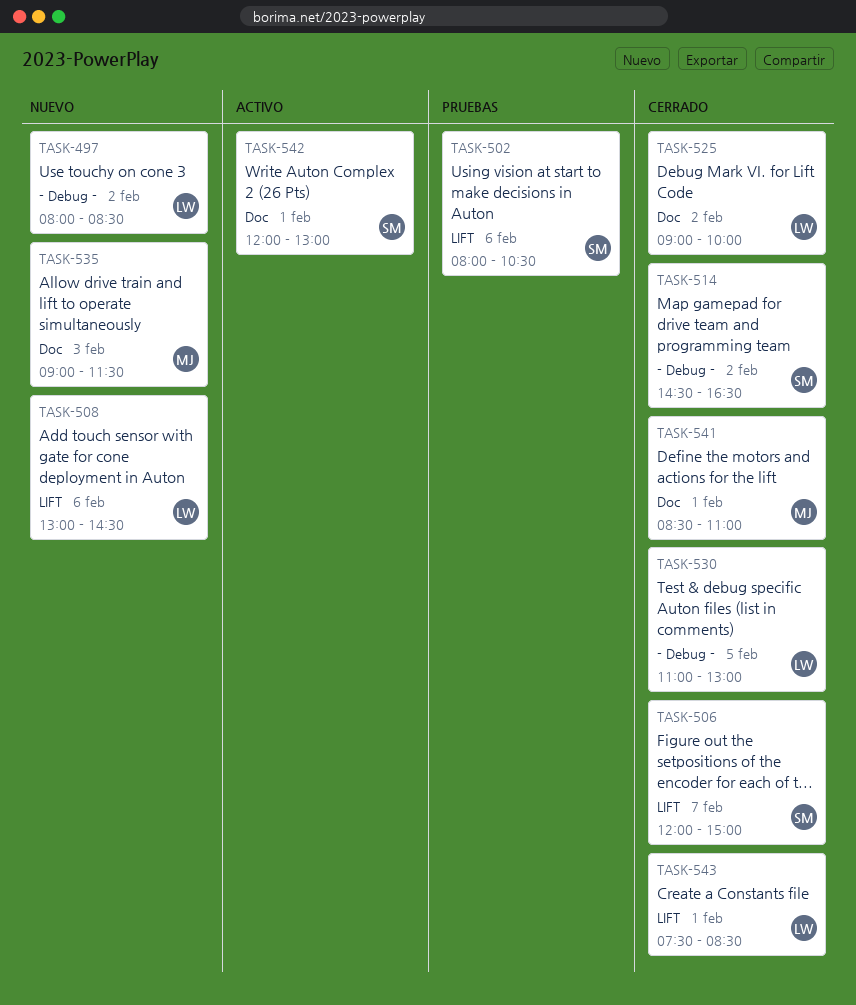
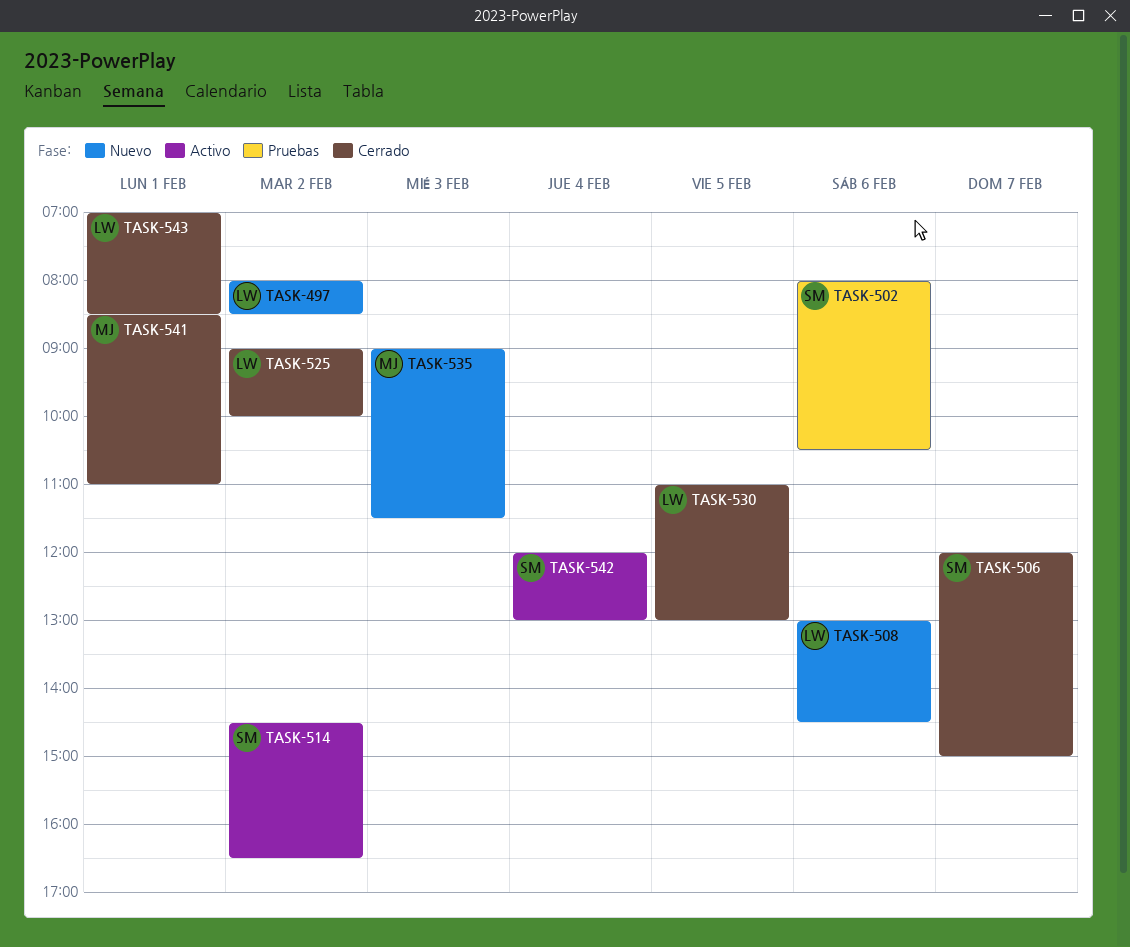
TASK-514, status: Cerrado -> Activo
TASK-542, day: Feb 1 -> Feb 4
TASK-543, begins: 07:30 -> 07:00

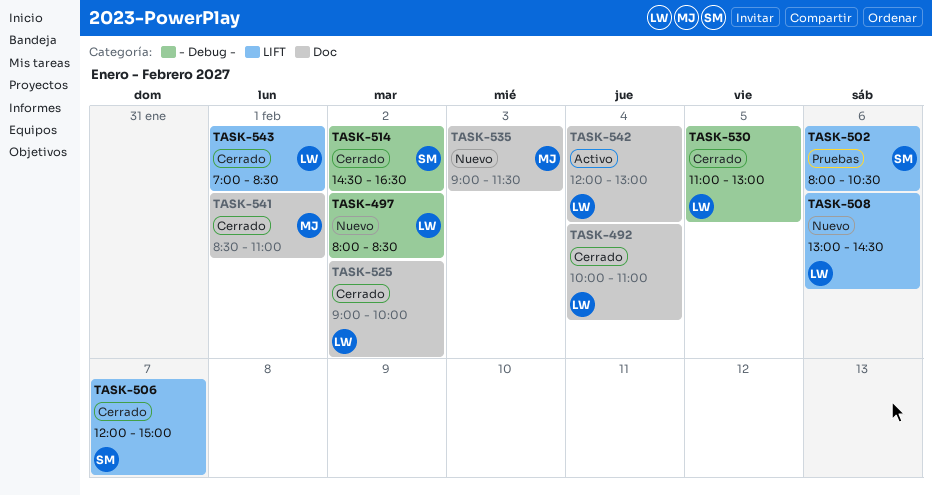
TASK-492: none -> present
TASK-514, status: Activo -> Cerrado
TASK-542, owner: SM -> LW

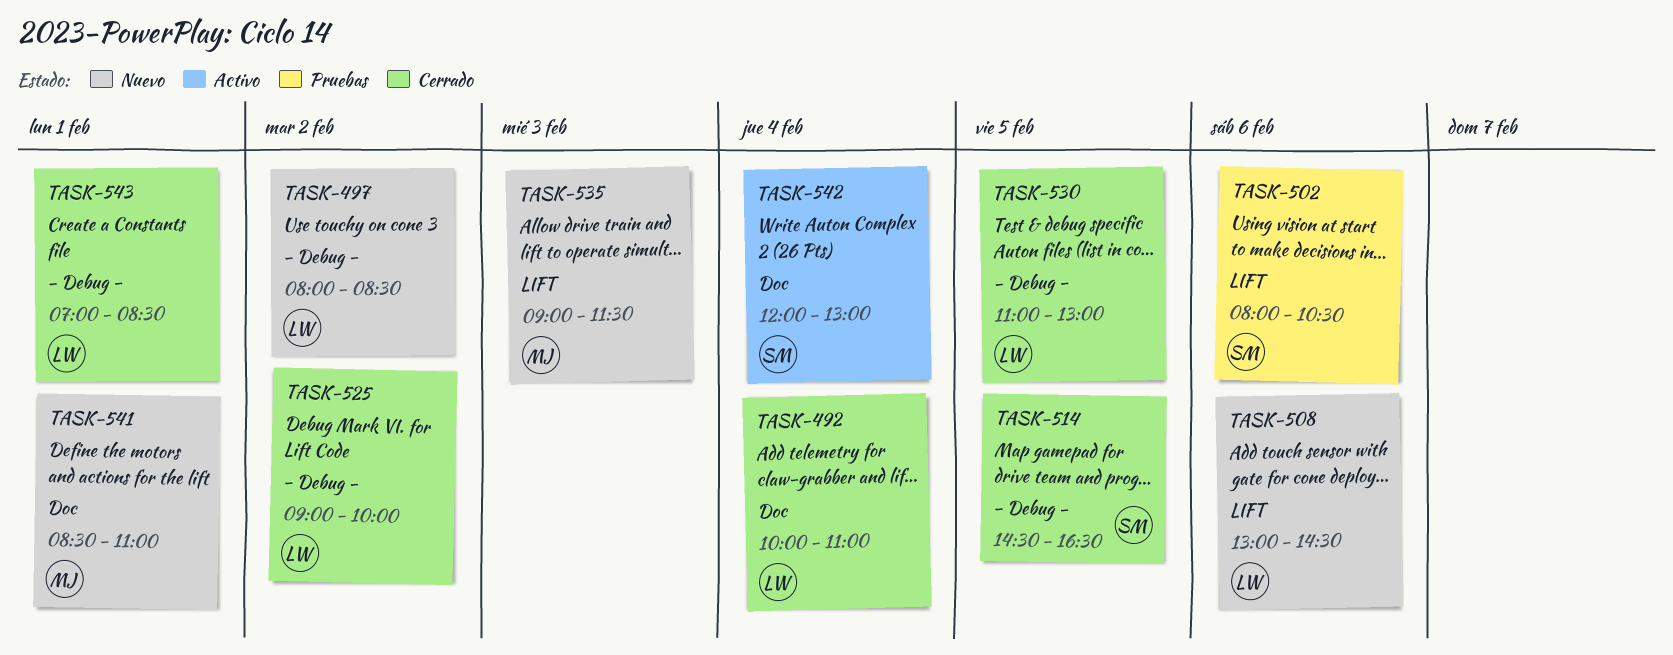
TASK-506: present -> none
TASK-514, day: Feb 2 -> Feb 5
TASK-525, label: Doc -> - Debug -
TASK-535, label: Doc -> LIFT
TASK-541, status: Cerrado -> Nuevo
TASK-542, owner: LW -> SM
TASK-543, label: LIFT -> - Debug -

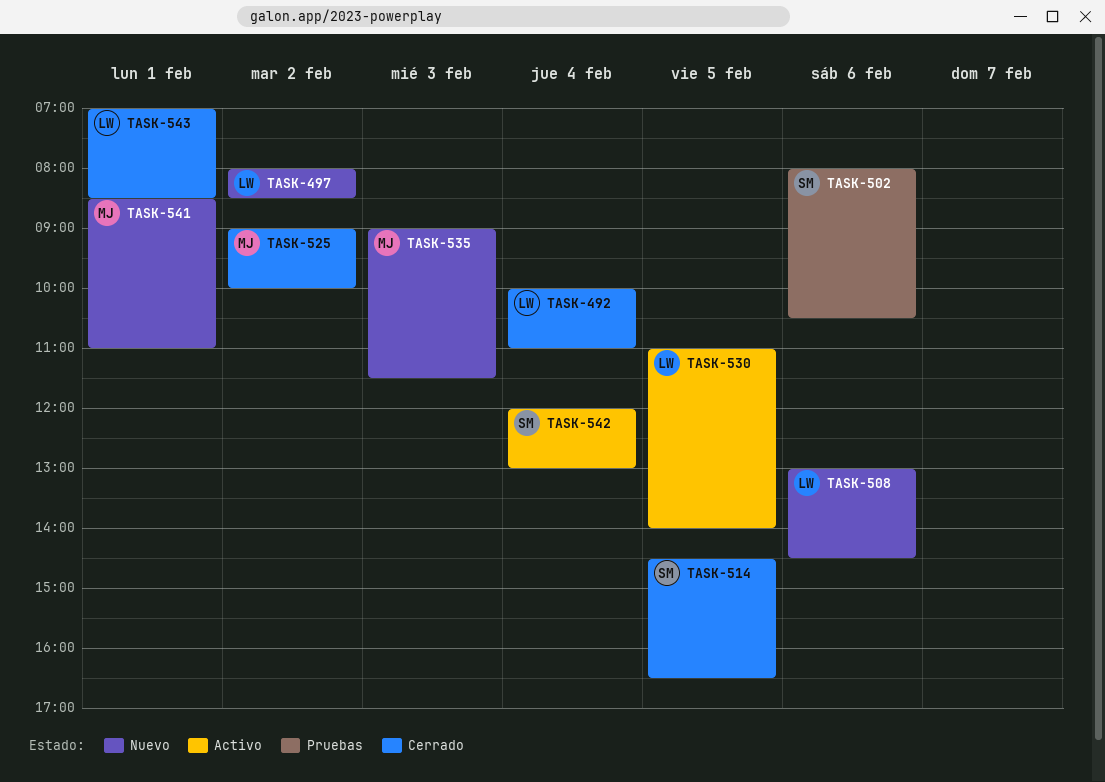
TASK-525, owner: LW -> MJ
TASK-530, status: Cerrado -> Activo
TASK-530, ends: 13:00 -> 14:00

